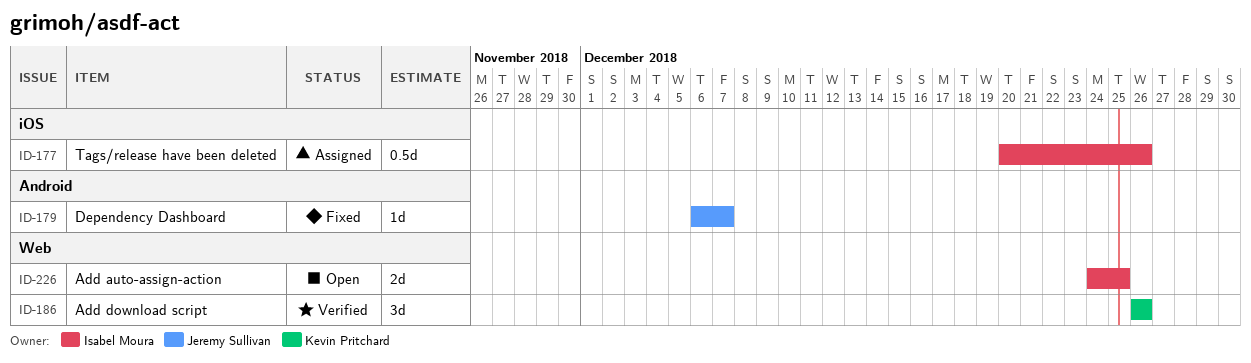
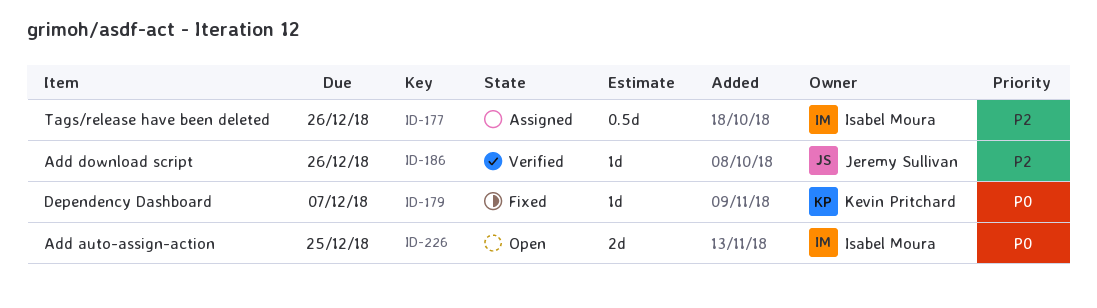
ID-179, owner: Jeremy Sullivan -> Kevin Pritchard
ID-186, owner: Kevin Pritchard -> Jeremy Sullivan
ID-186, estimate: 3d -> 1d

